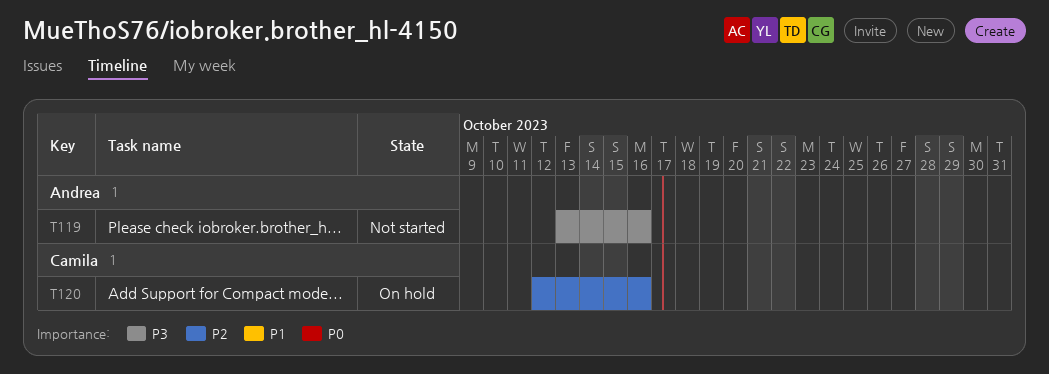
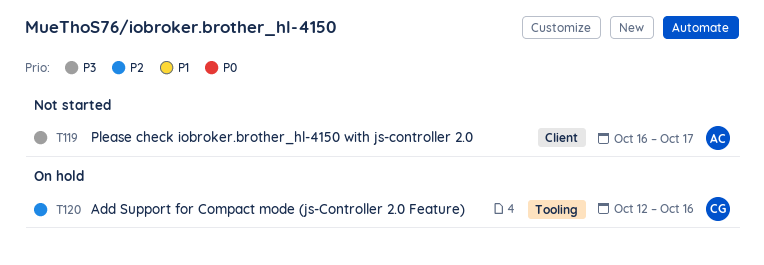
T119, start: Oct 13 -> Oct 16
T119, due: Oct 16 -> Oct 17

